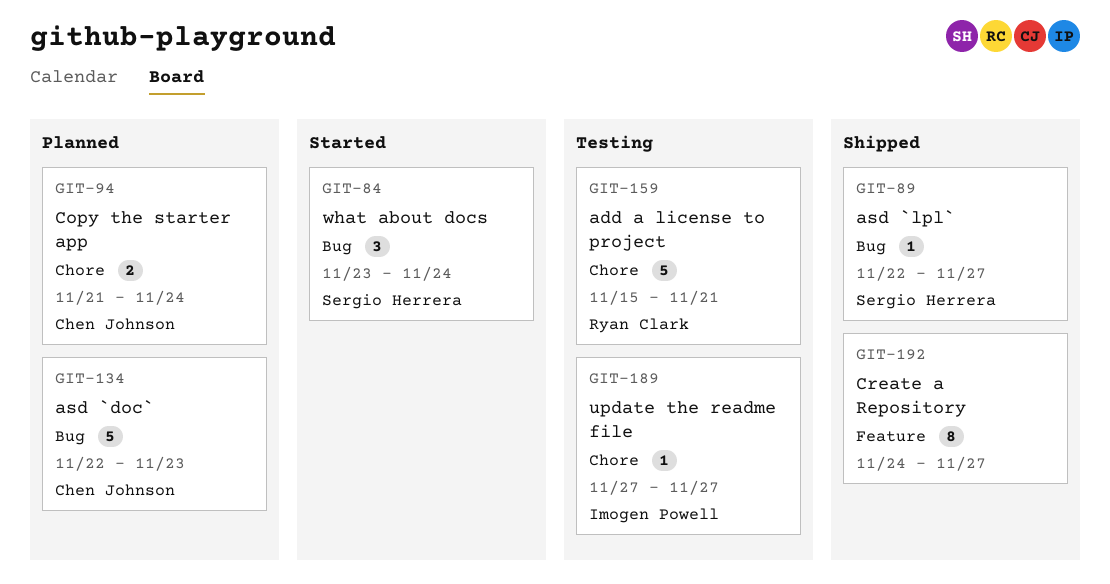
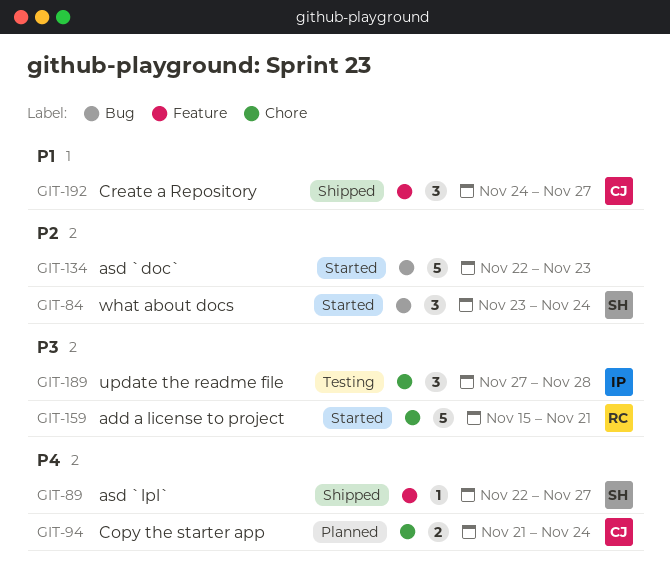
GIT-89, label: Bug -> Feature
GIT-134, status: Planned -> Started
GIT-134, owner: Chen Johnson -> none
GIT-159, status: Testing -> Started
GIT-189, estimate: 1 -> 3
GIT-189, due: Nov 27 -> Nov 28
GIT-192, owner: none -> Chen Johnson
GIT-192, estimate: 8 -> 3

